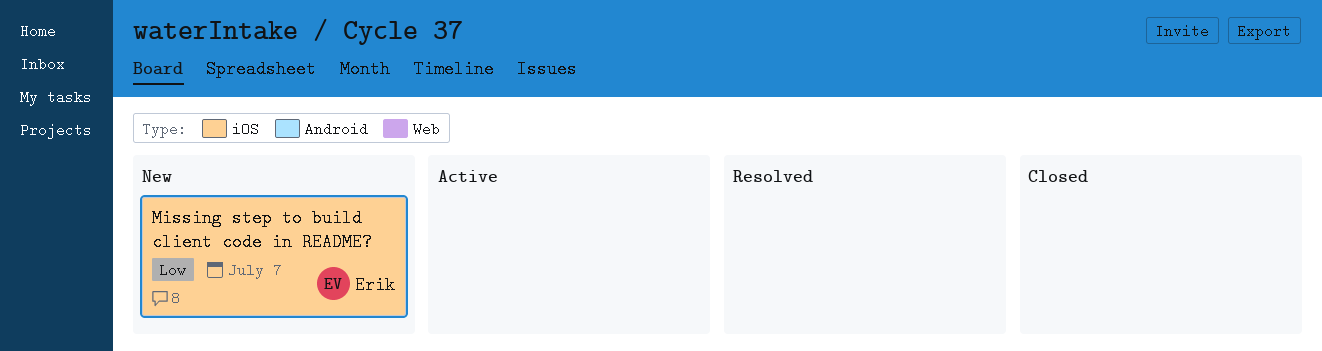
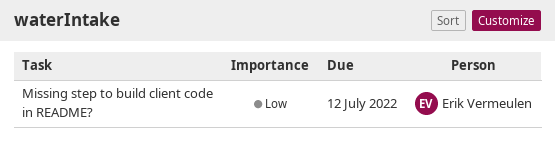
Missing step to build client code in README?, due: Jul 7 -> Jul 12

